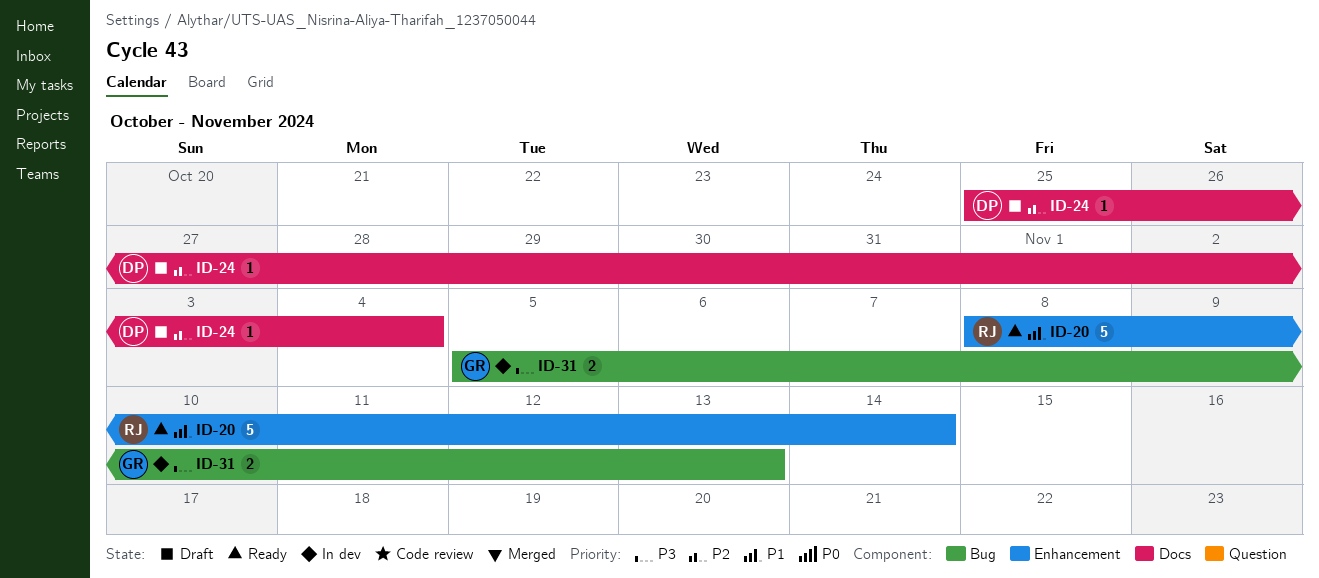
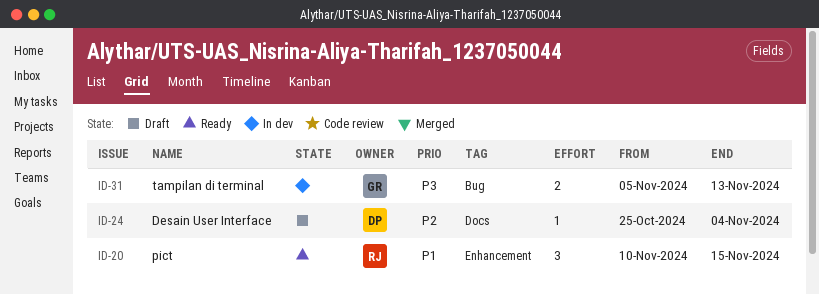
ID-20, estimate: 5 -> 3
ID-20, start: Nov 8 -> Nov 10
ID-20, due: Nov 14 -> Nov 15

